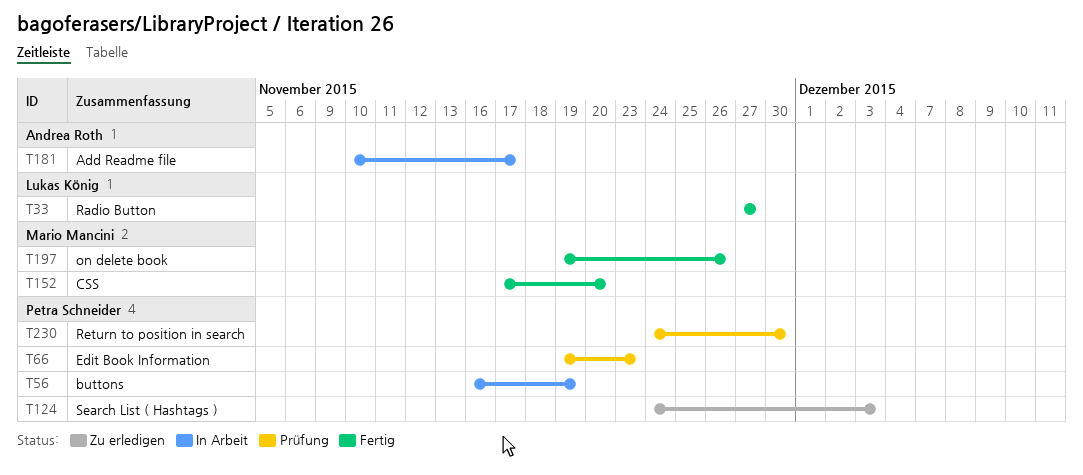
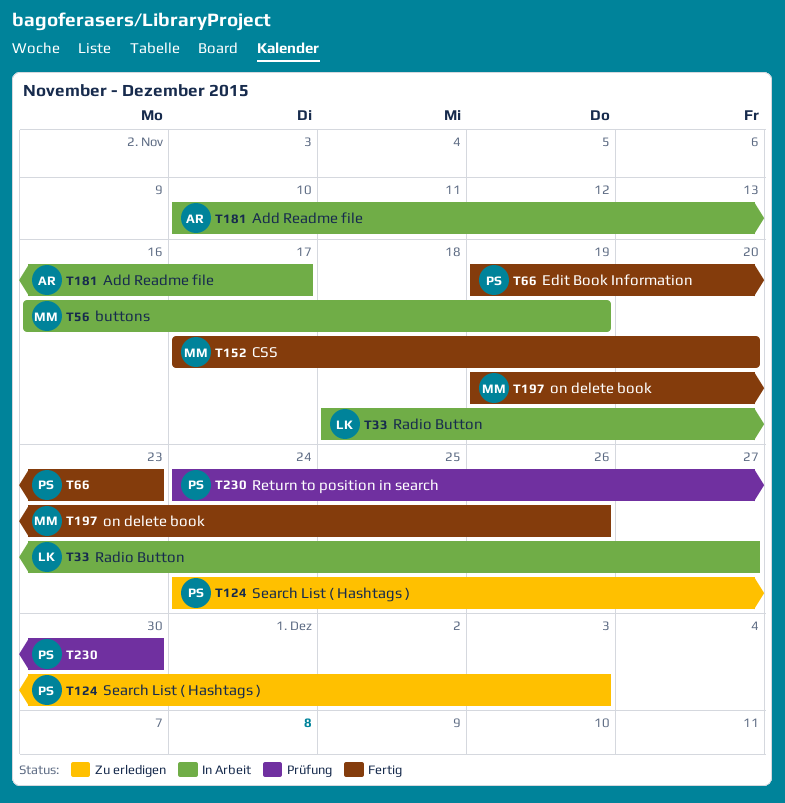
T33, status: Fertig -> In Arbeit
T33, start: Nov 27 -> Nov 18
T56, owner: Petra Schneider -> Mario Mancini
T66, status: Prüfung -> Fertig

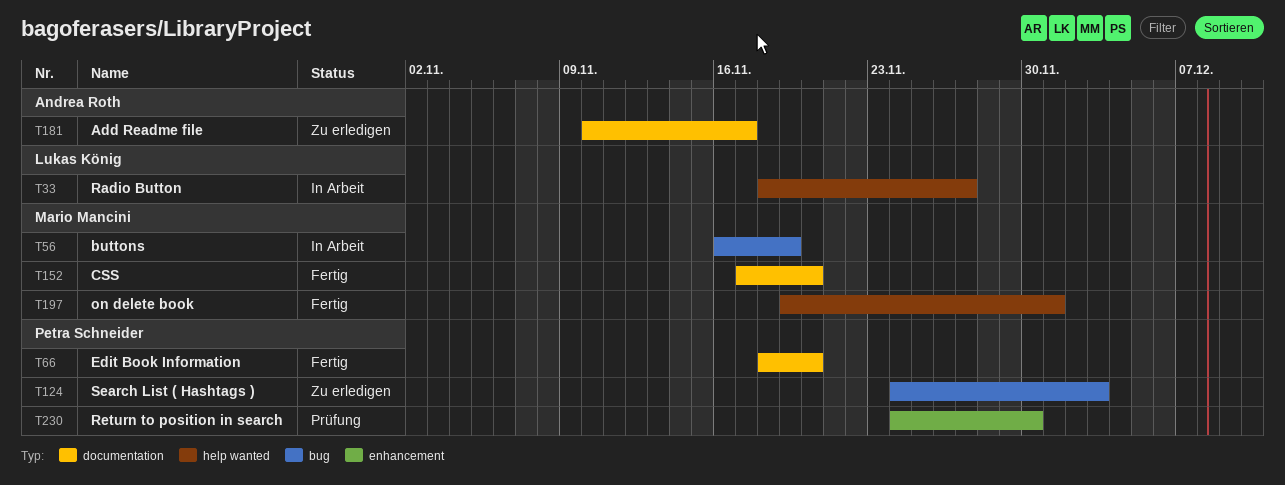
T66, start: Nov 19 -> Nov 18
T66, due: Nov 23 -> Nov 20
T181, status: In Arbeit -> Zu erledigen
T197, due: Nov 26 -> Dec 1

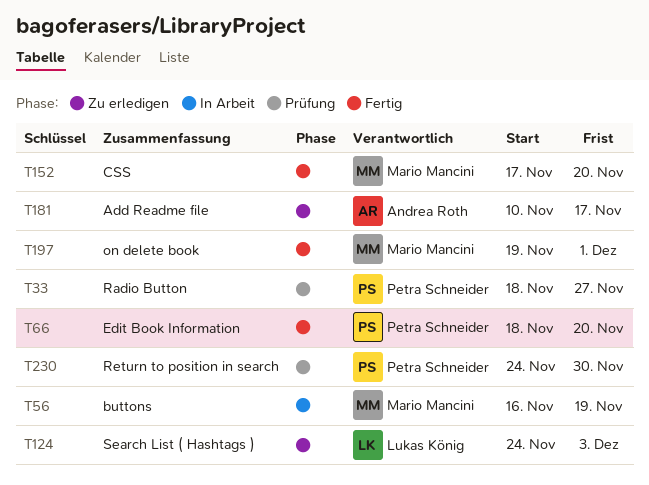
T33, status: In Arbeit -> Prüfung
T33, owner: Lukas König -> Petra Schneider
T124, owner: Petra Schneider -> Lukas König

